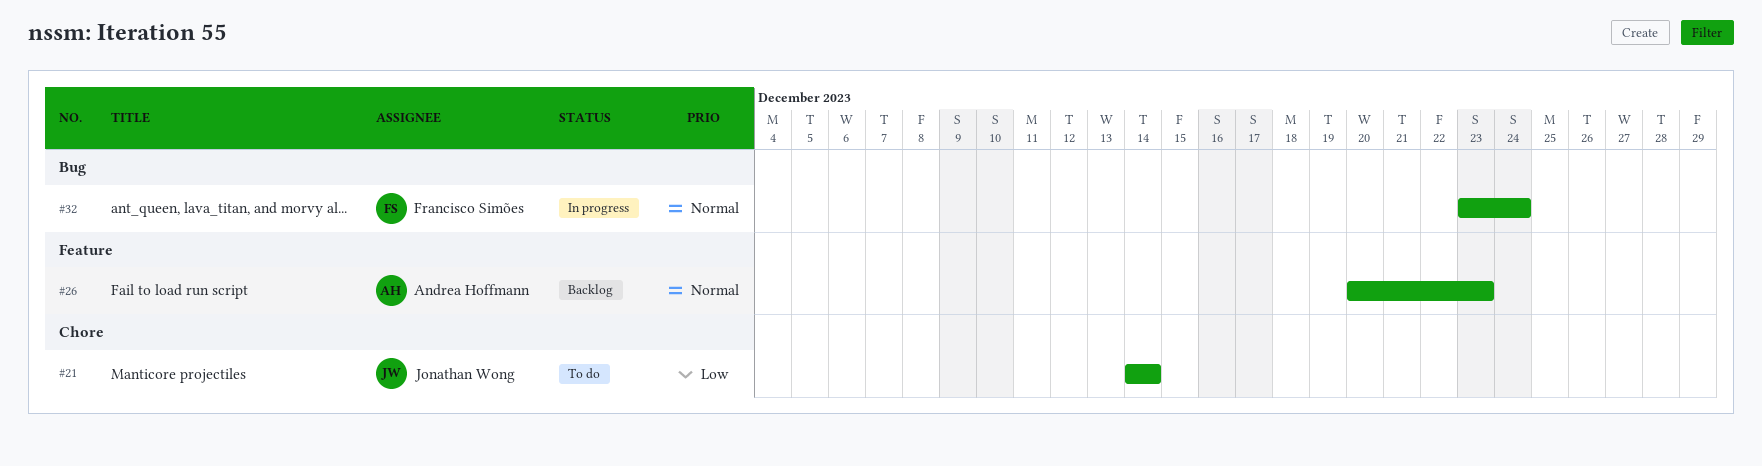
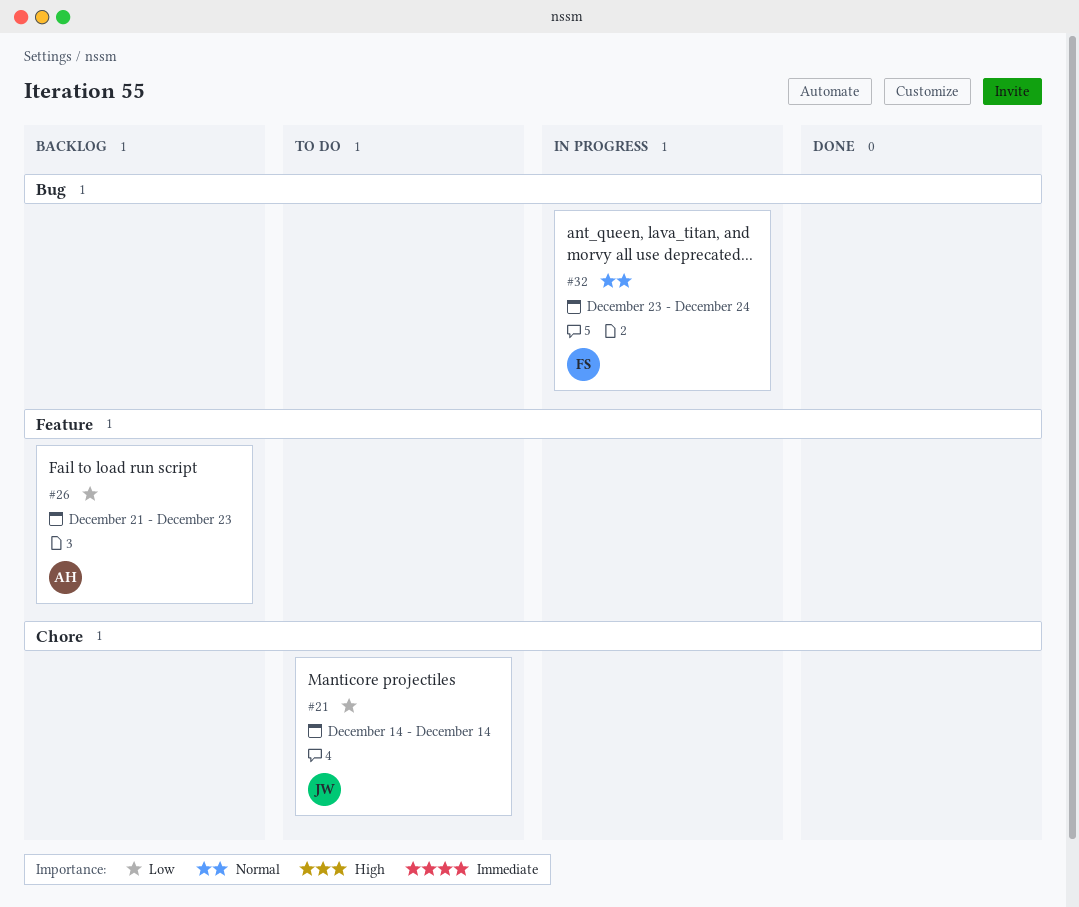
#26, priority: Normal -> Low
#26, start: Dec 20 -> Dec 21

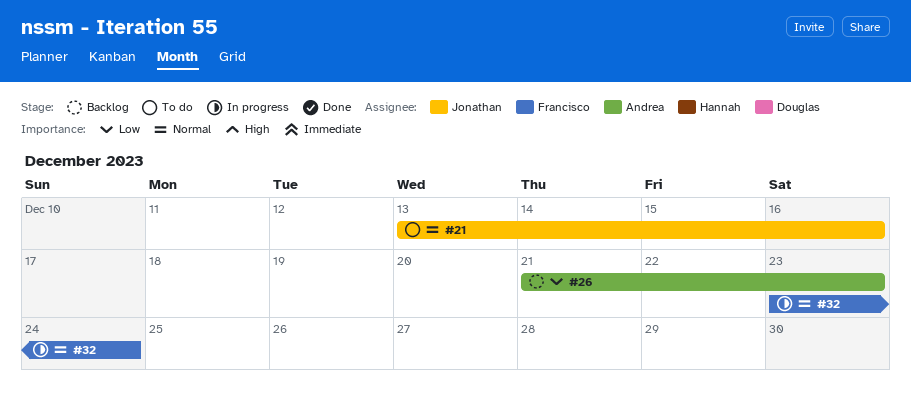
#21, priority: Low -> Normal
#21, start: Dec 14 -> Dec 13
#21, due: Dec 14 -> Dec 16

